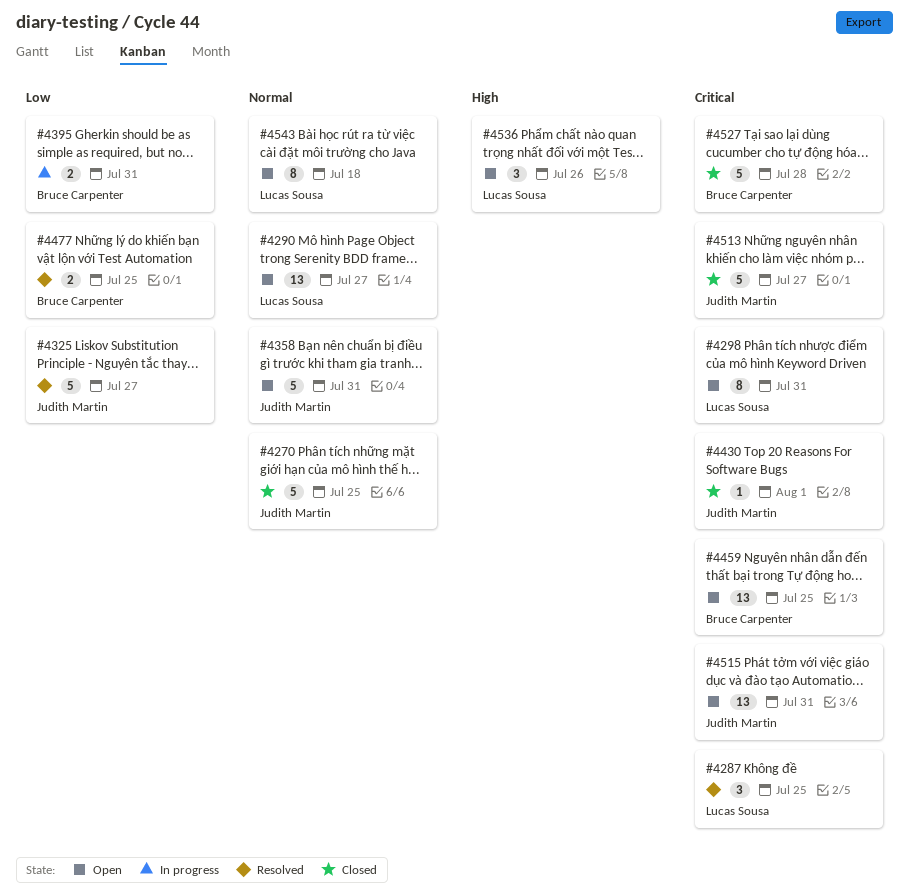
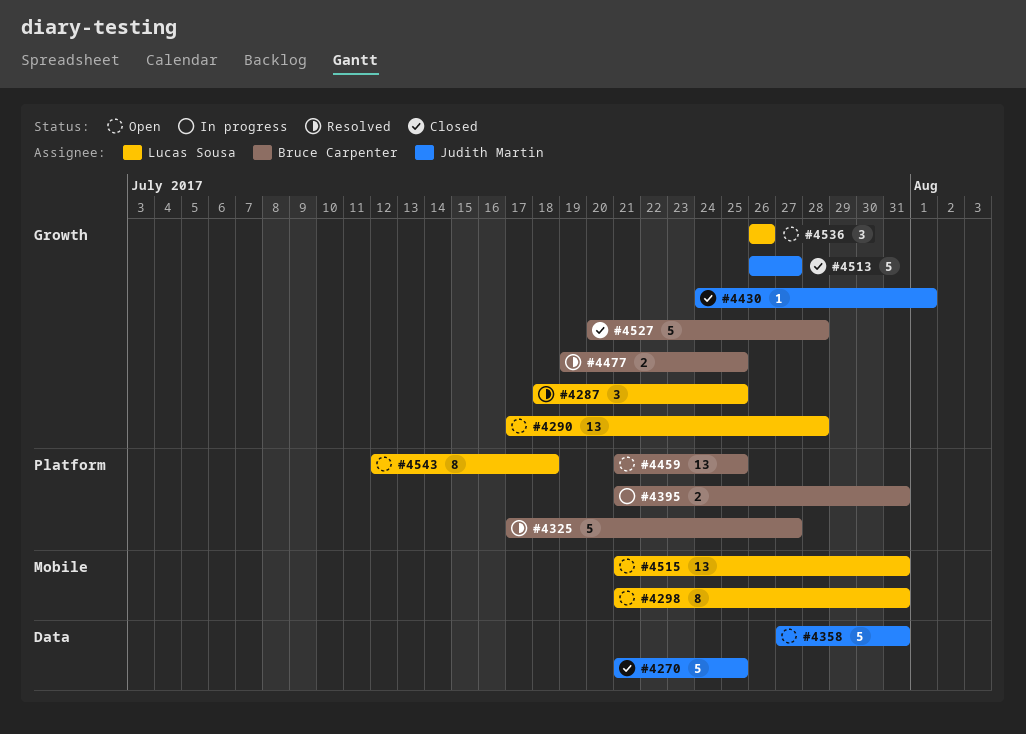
#4290, due: Jul 27 -> Jul 28
#4325, owner: Judith Martin -> Bruce Carpenter
#4515, owner: Judith Martin -> Lucas Sousa

